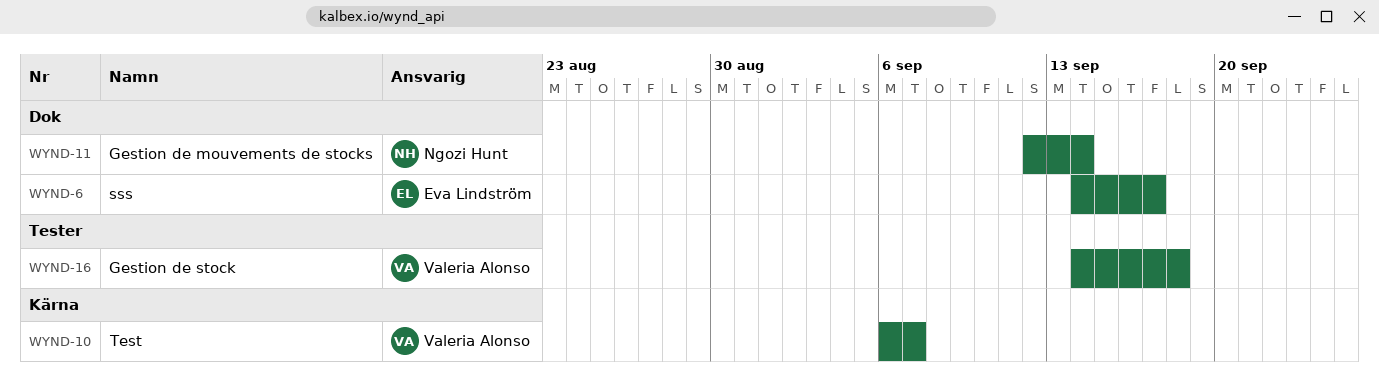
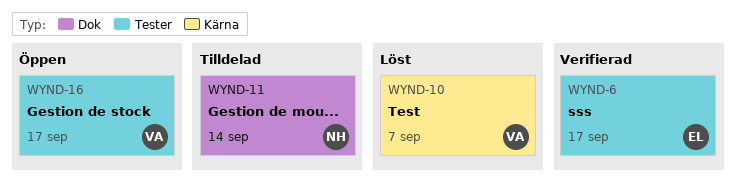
WYND-6, label: Dok -> Tester
WYND-16, due: Sep 18 -> Sep 17

